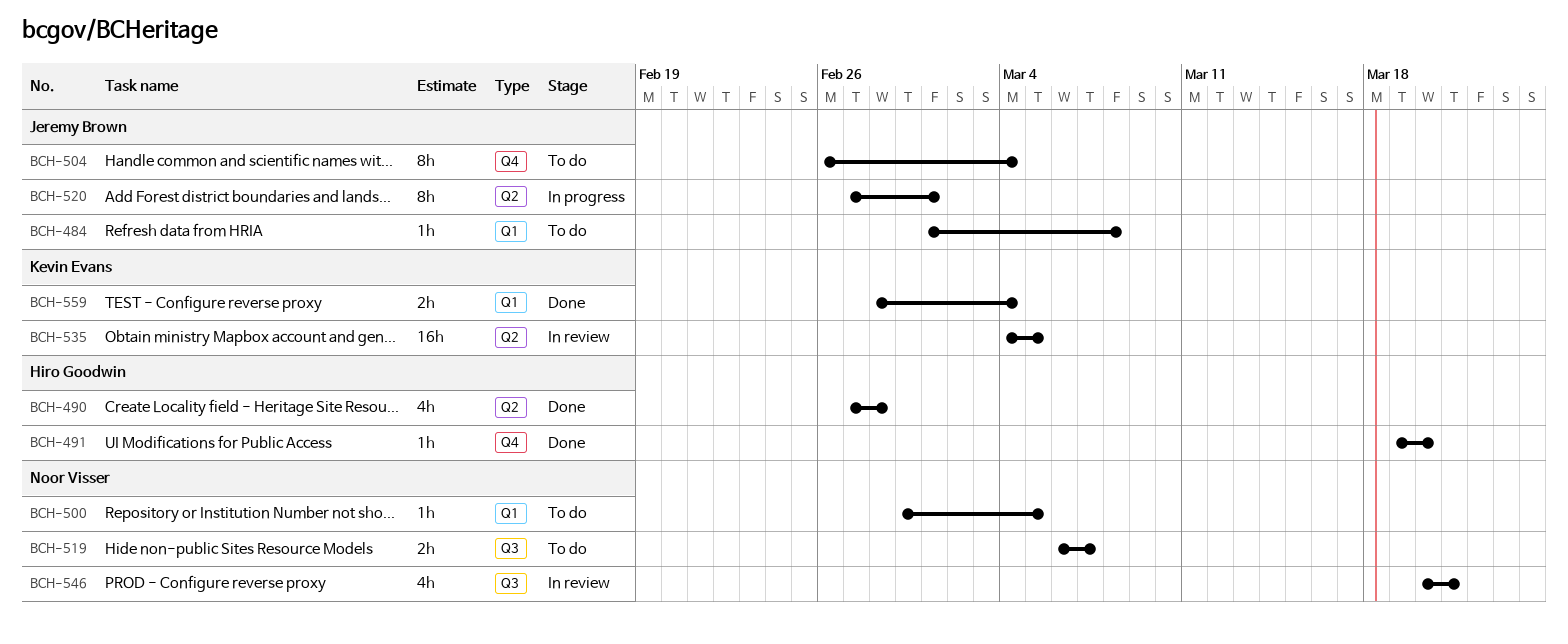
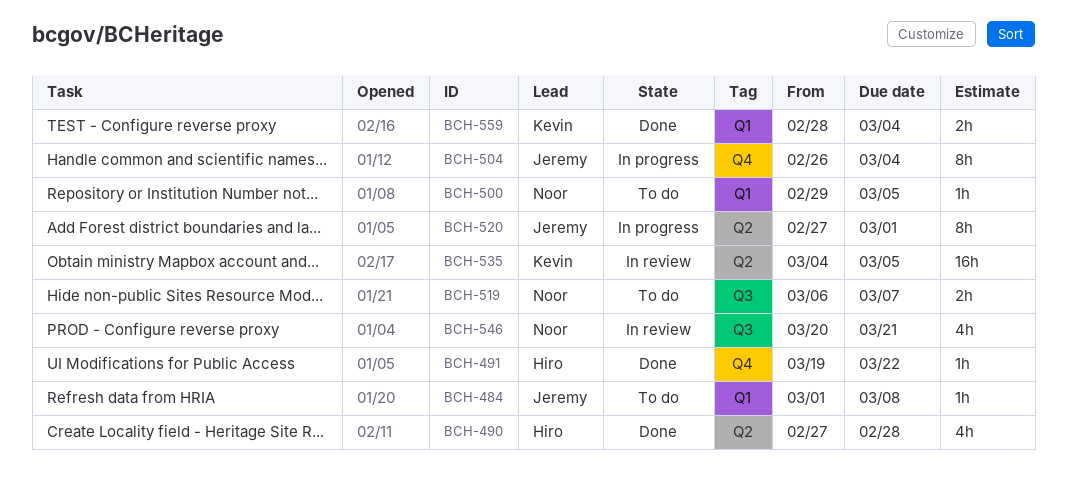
BCH-491, due: Mar 20 -> Mar 22
BCH-504, status: To do -> In progress

